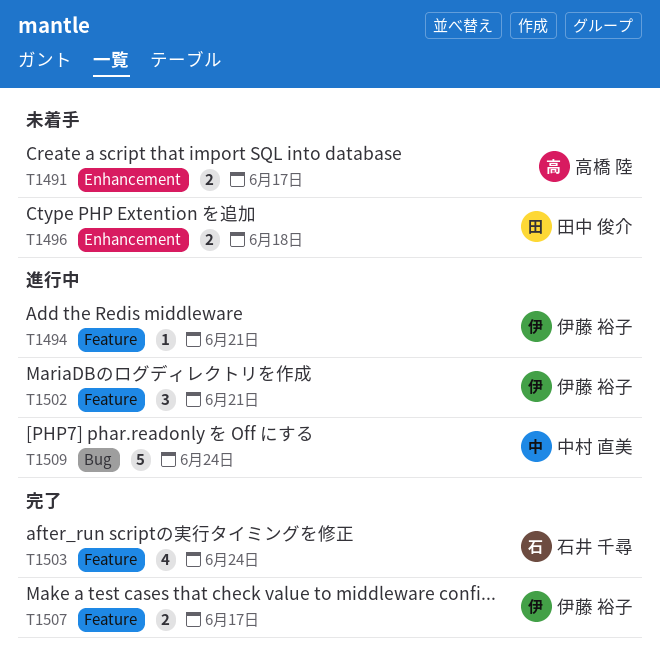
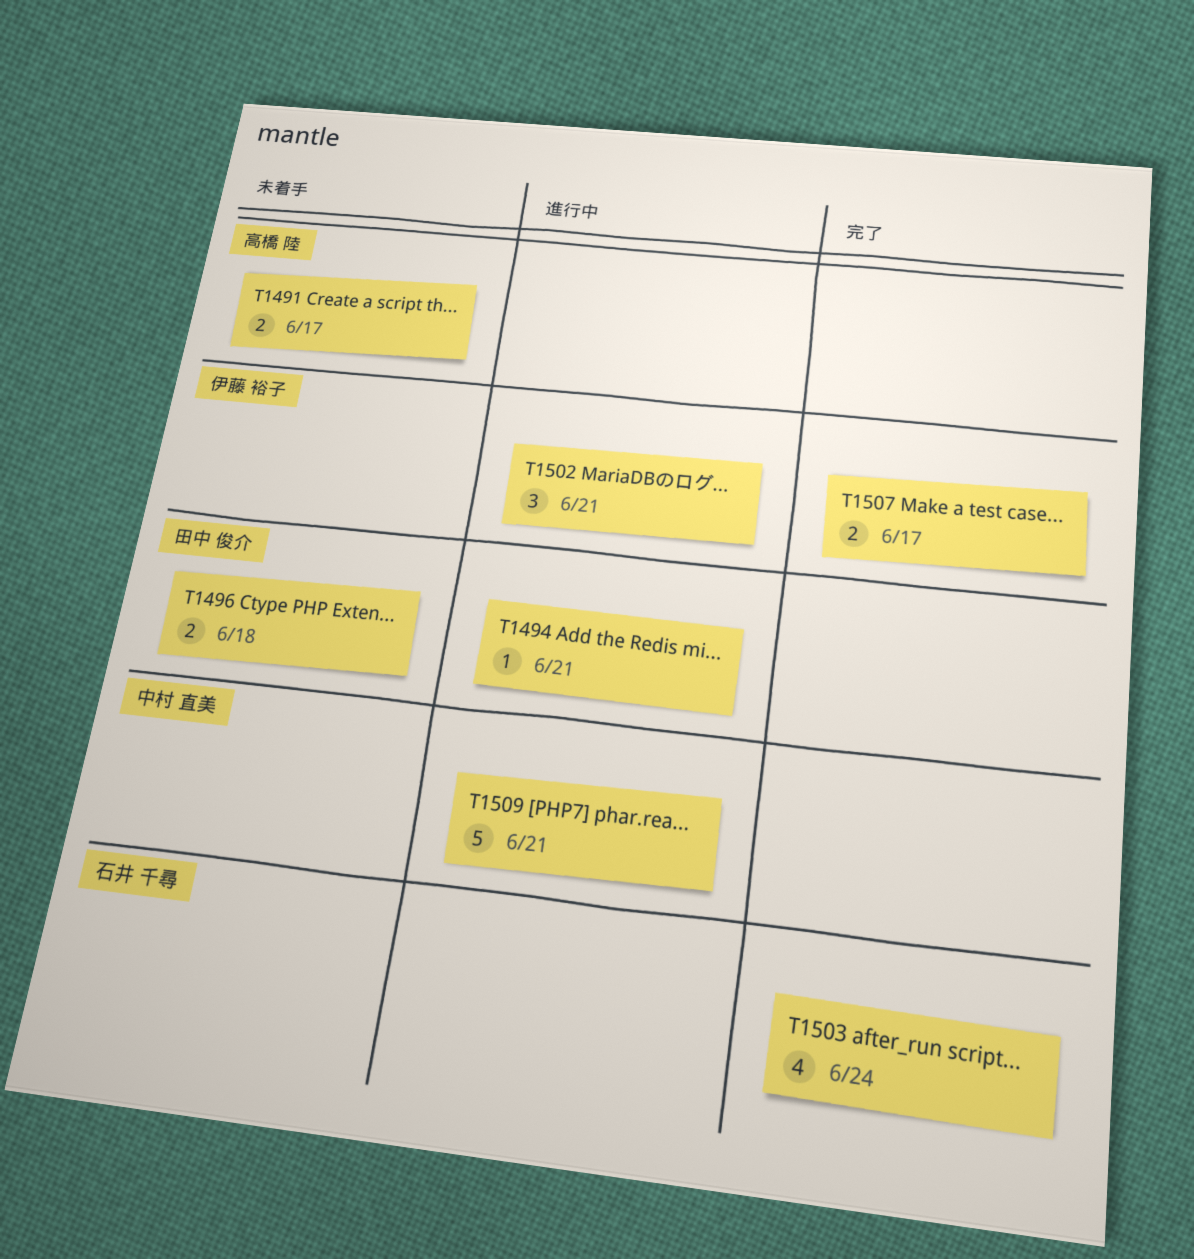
T1494, owner: 伊藤 裕子 -> 田中 俊介
T1509, due: Jun 24 -> Jun 21

